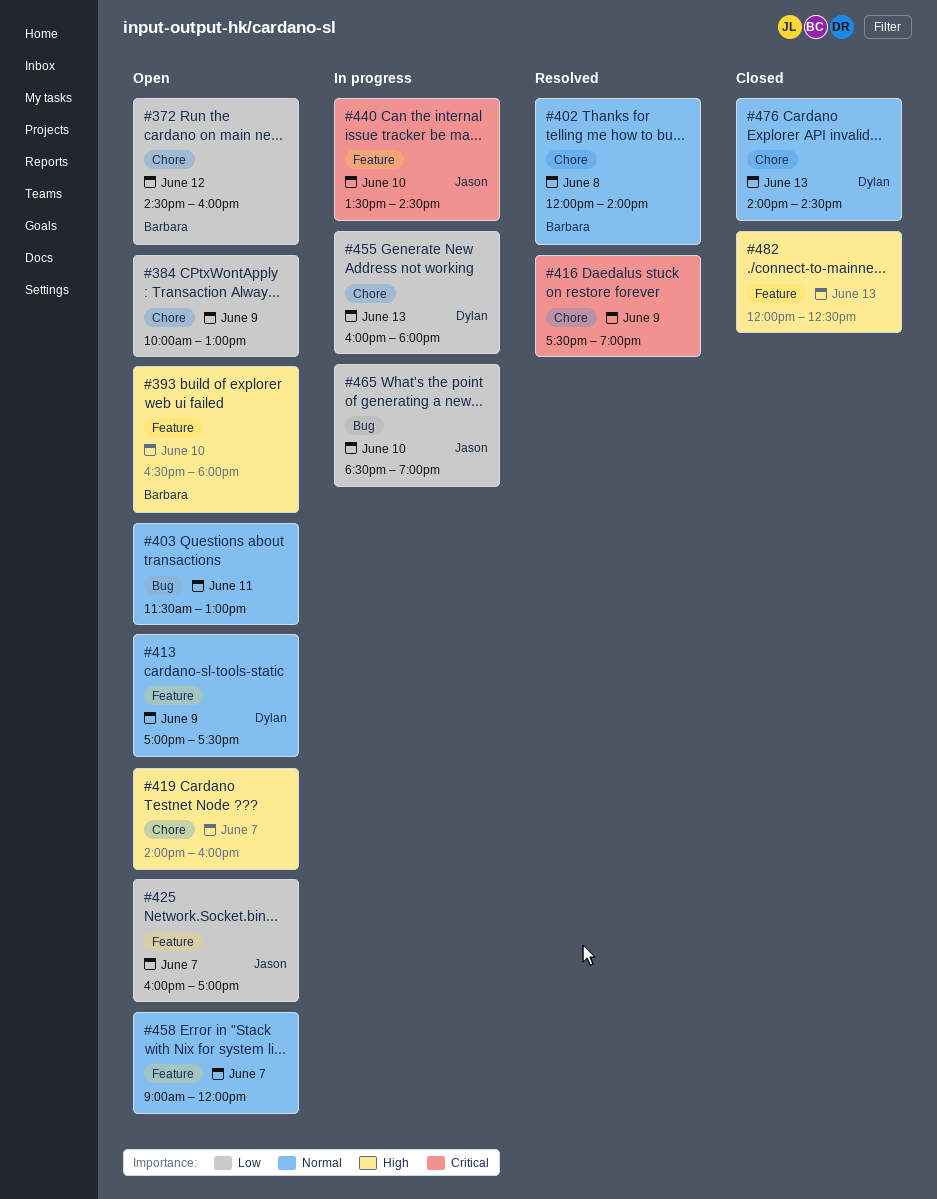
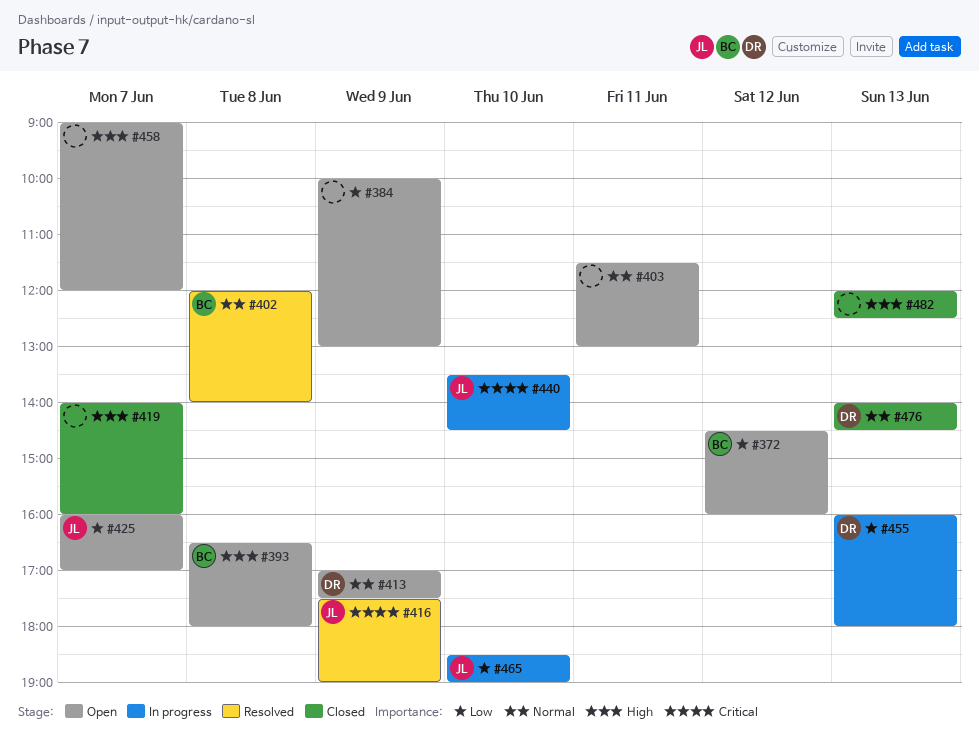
#393, day: Jun 10 -> Jun 8
#416, owner: none -> Jason
#419, status: Open -> Closed
#458, priority: Normal -> High

